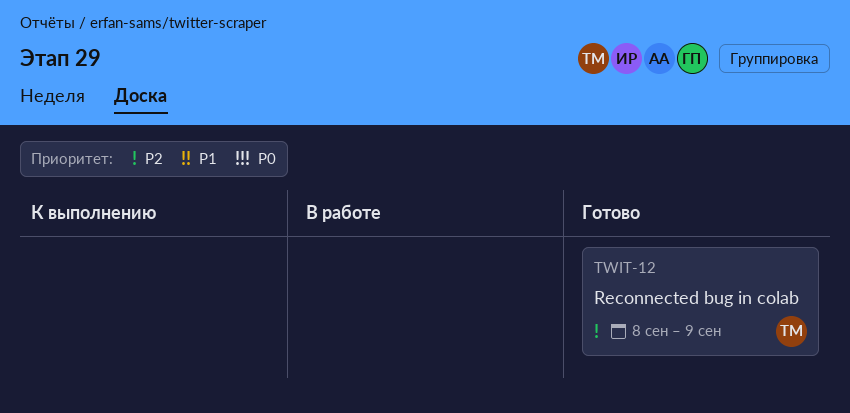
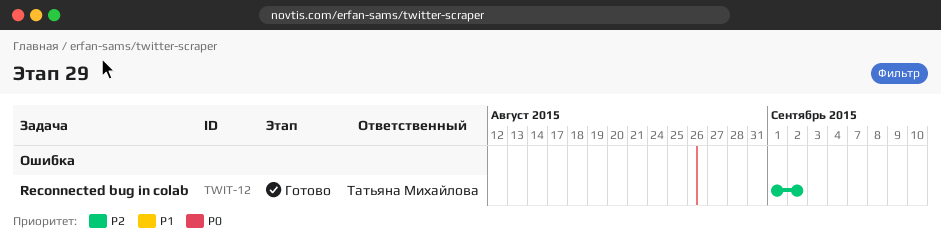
TWIT-12, start: Sep 8 -> Sep 1
TWIT-12, due: Sep 9 -> Sep 2

